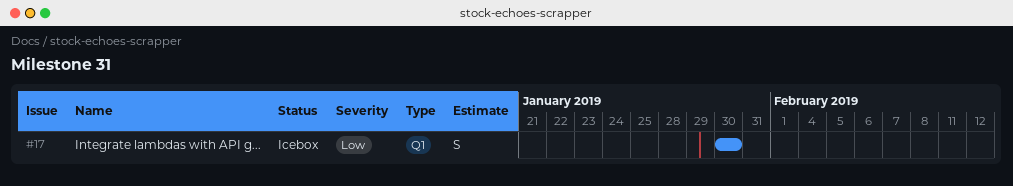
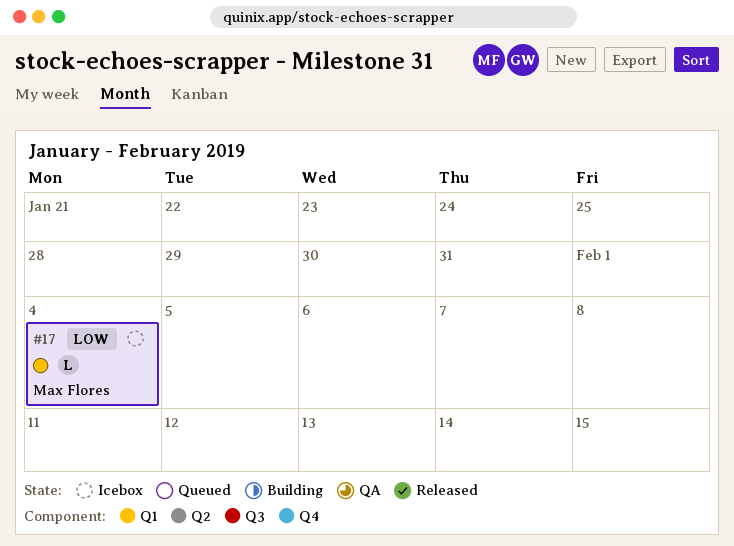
#17, estimate: S -> L
#17, due: Jan 30 -> Feb 4

